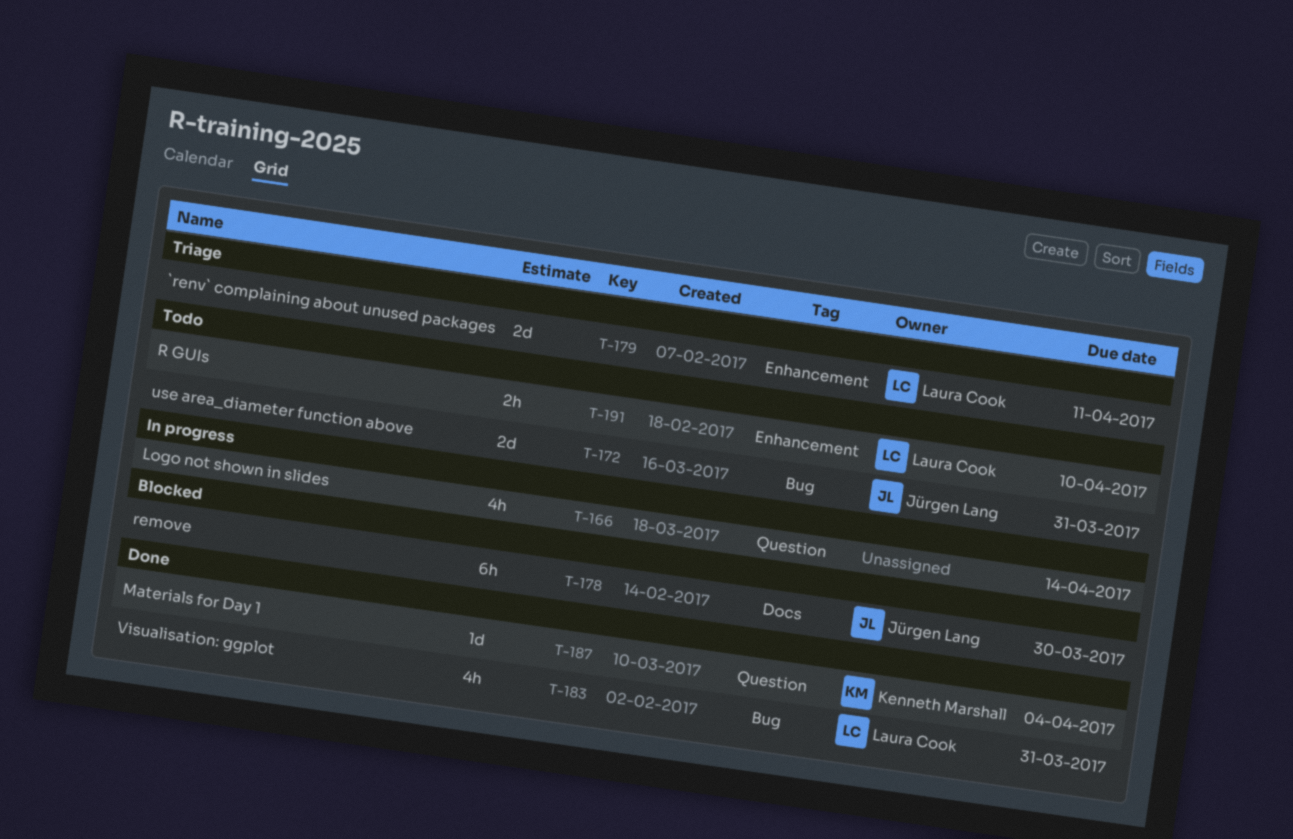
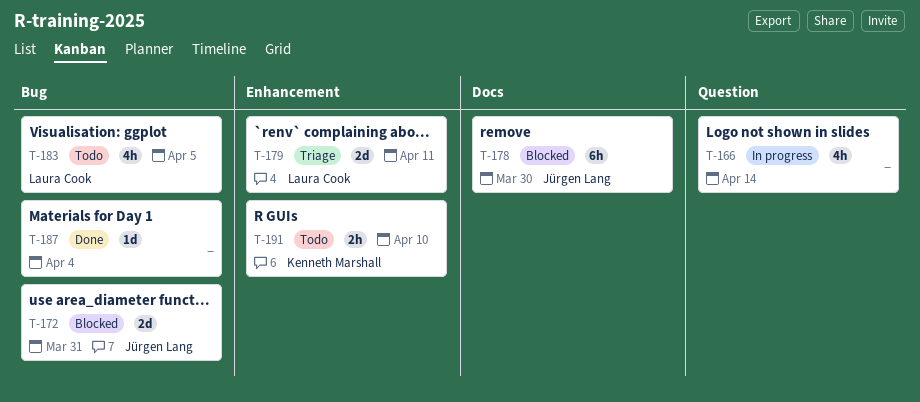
T-172, status: Todo -> Blocked
T-183, status: Done -> Todo
T-183, due: Mar 31 -> Apr 5
T-187, owner: Kenneth Marshall -> none
T-187, label: Question -> Bug
T-191, owner: Laura Cook -> Kenneth Marshall

